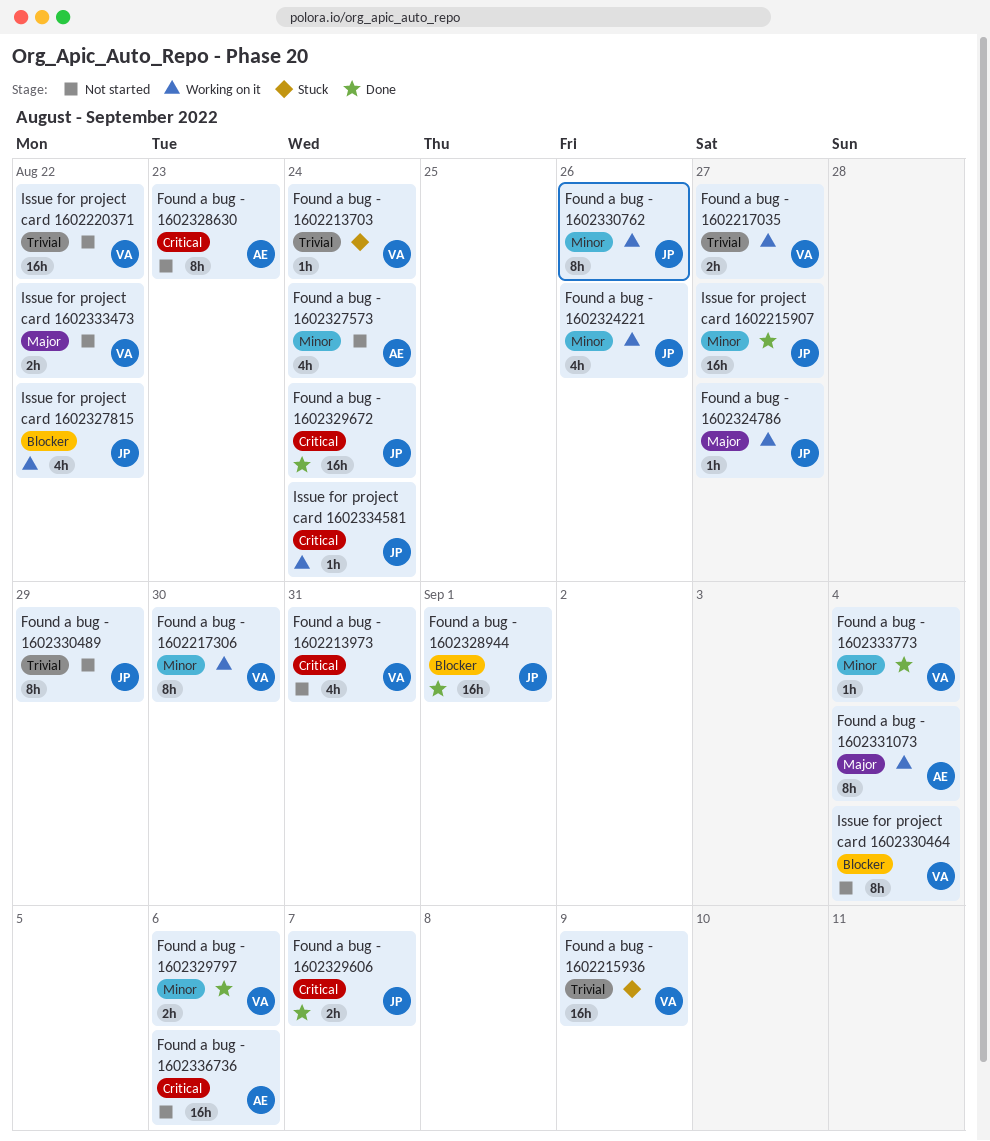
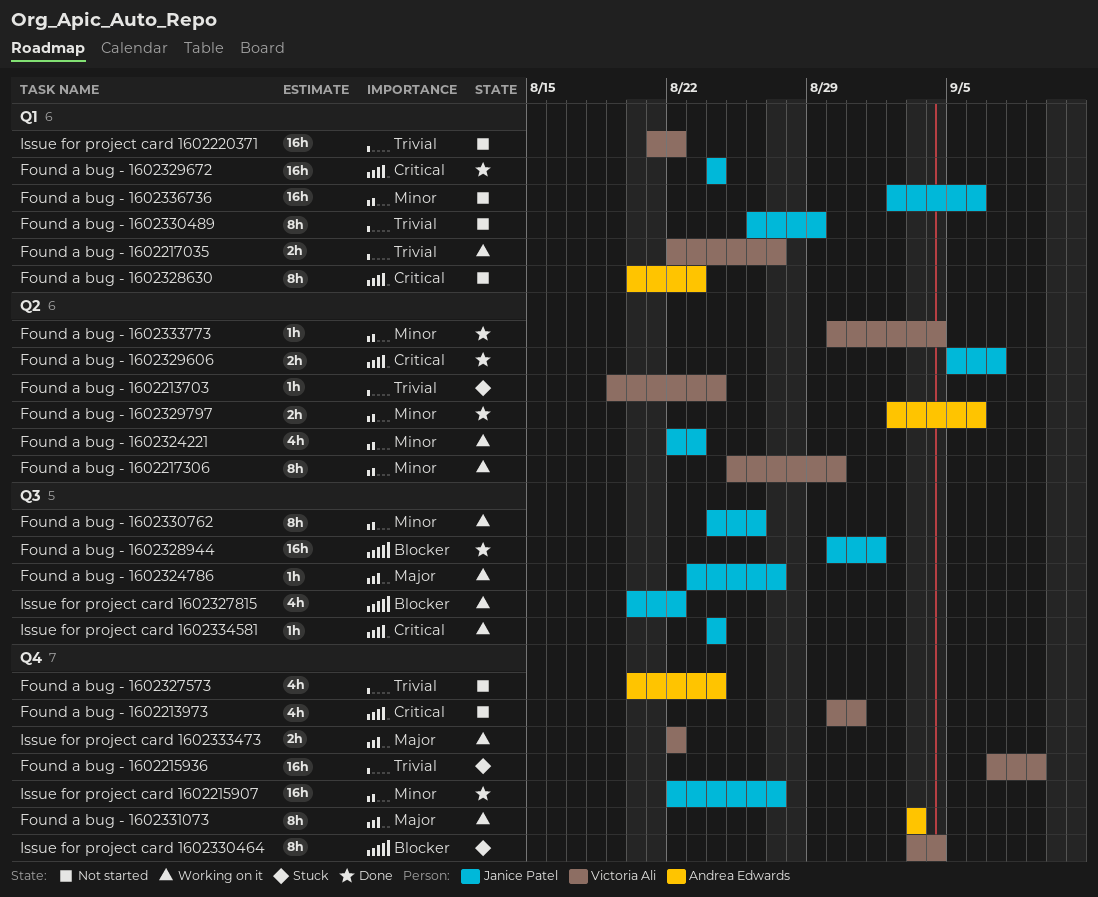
Found a bug - 1602324221, due: Aug 26 -> Aug 23
Found a bug - 1602327573, priority: Minor -> Trivial
Found a bug - 1602329797, owner: Victoria Ali -> Andrea Edwards
Found a bug - 1602331073, due: Sep 4 -> Sep 3
Found a bug - 1602336736, owner: Andrea Edwards -> Janice Patel
Found a bug - 1602336736, priority: Critical -> Minor
Issue for project card 1602330464, status: Not started -> Stuck
Issue for project card 1602333473, status: Not started -> Working on it

